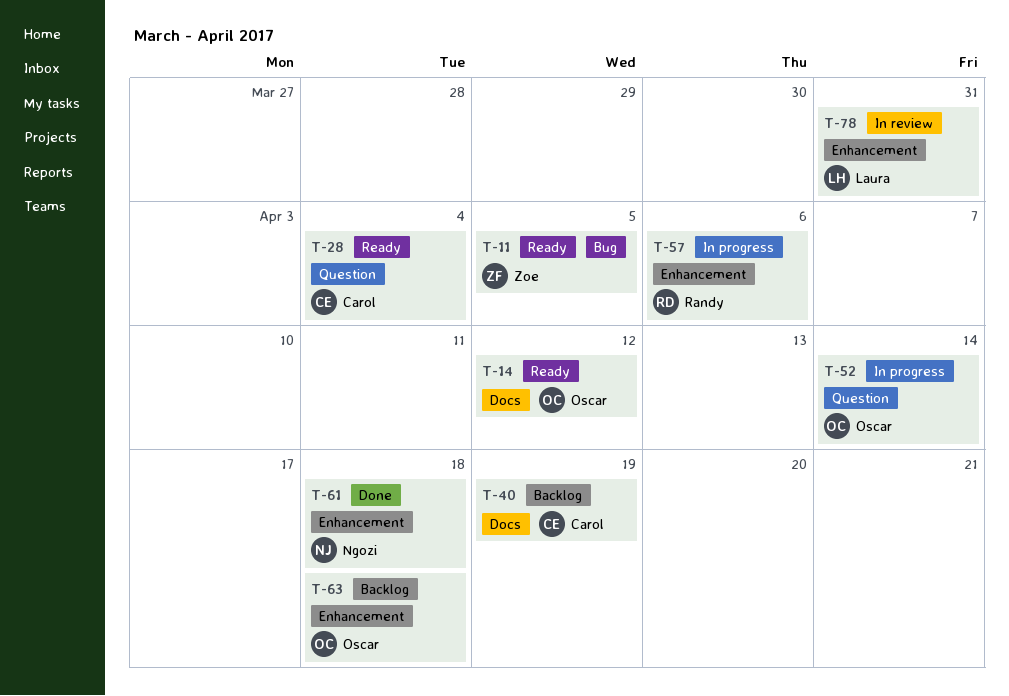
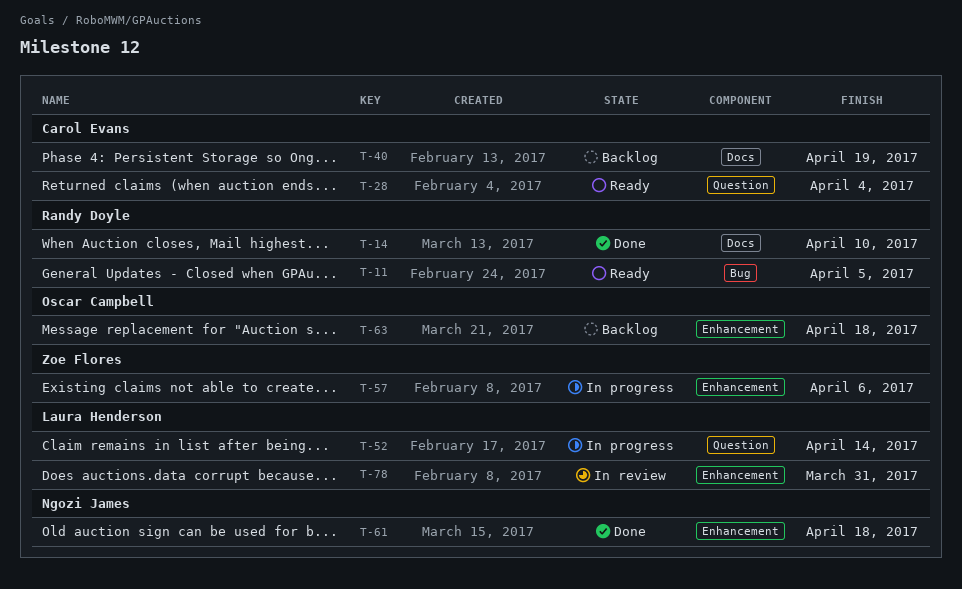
T-11, owner: Zoe Flores -> Randy Doyle
T-14, status: Ready -> Done
T-14, owner: Oscar Campbell -> Randy Doyle
T-14, due: Apr 12 -> Apr 10
T-52, owner: Oscar Campbell -> Laura Henderson
T-57, owner: Randy Doyle -> Zoe Flores

